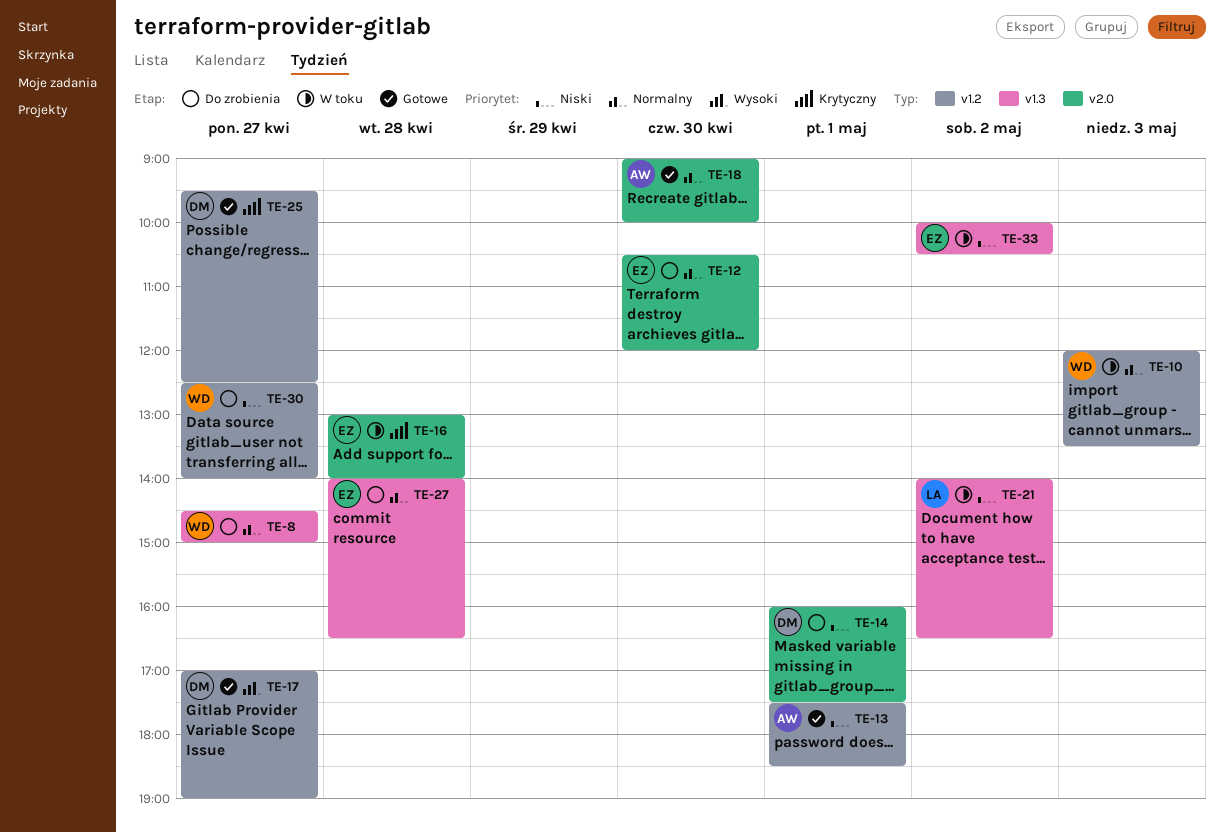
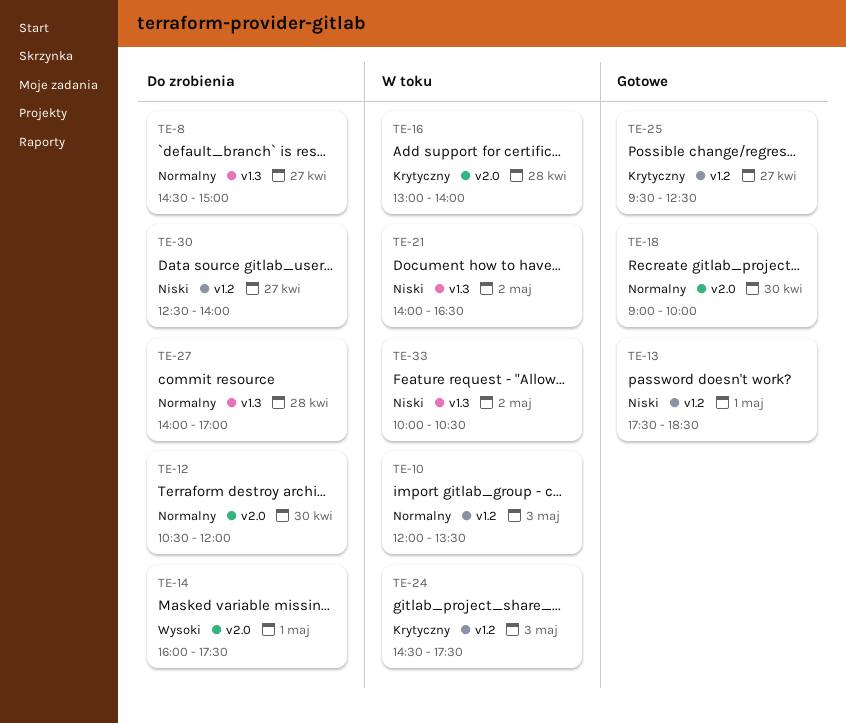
TE-14, priority: Niski -> Wysoki
TE-17: present -> none
TE-24: none -> present
TE-27, ends: 16:30 -> 17:00

